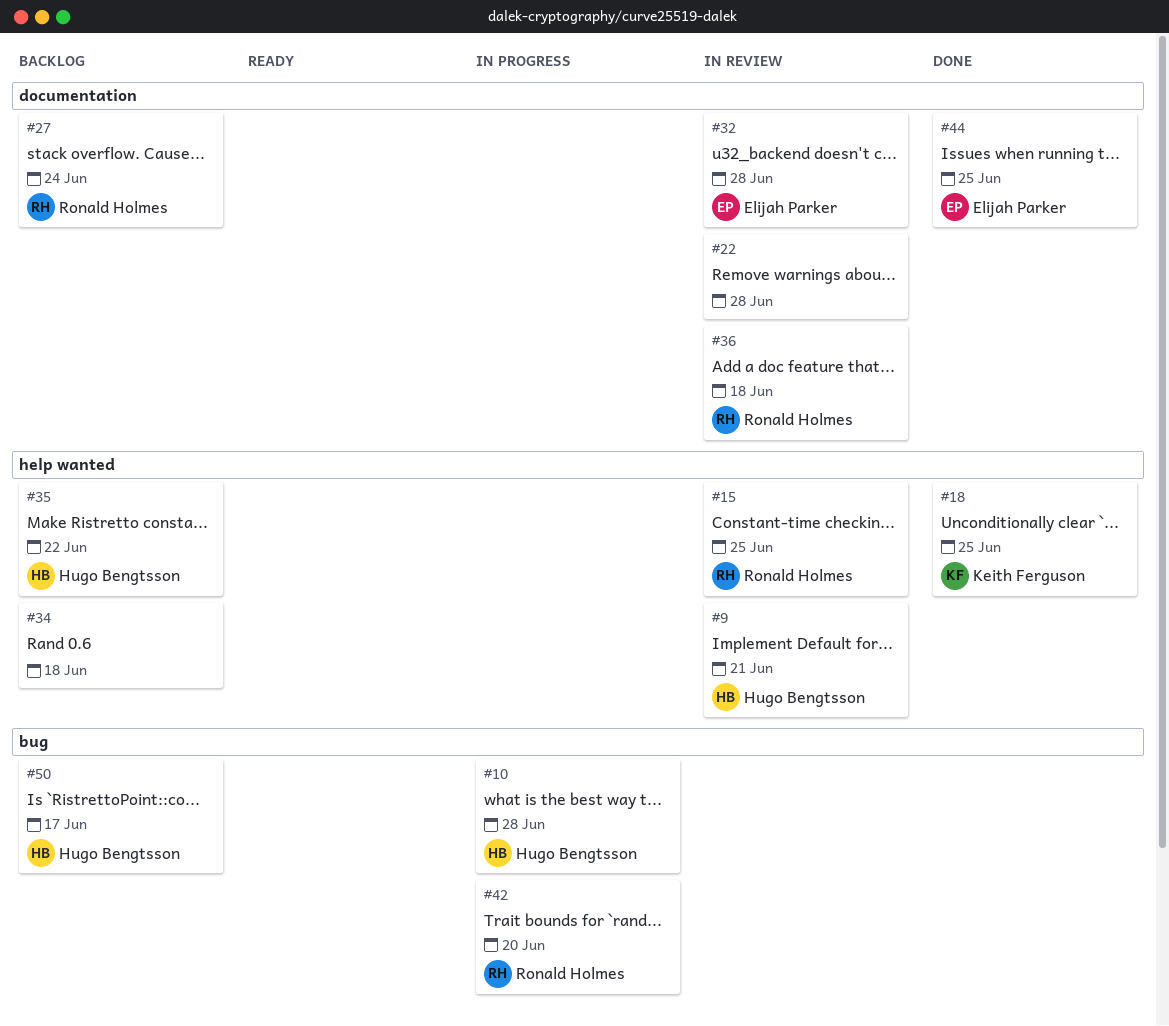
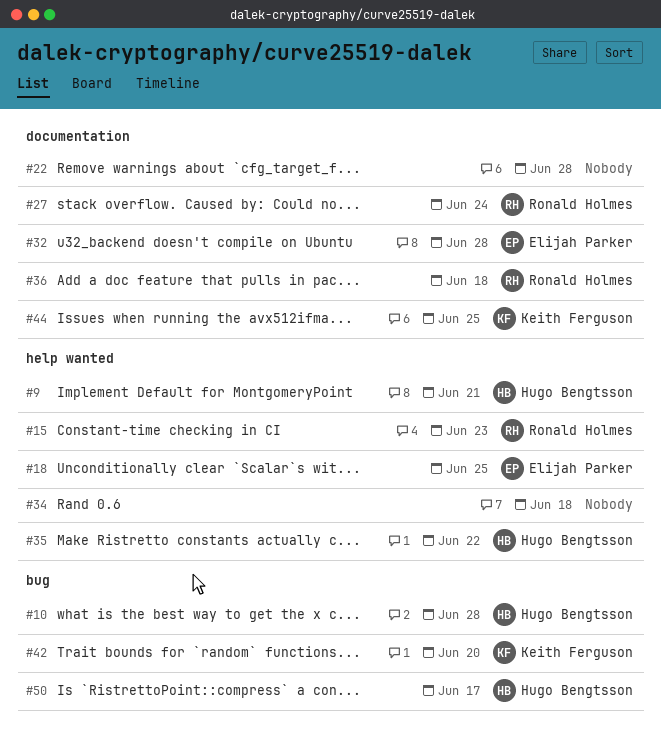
#15, due: Jun 25 -> Jun 23
#18, owner: Keith Ferguson -> Elijah Parker
#42, owner: Ronald Holmes -> Keith Ferguson
#44, owner: Elijah Parker -> Keith Ferguson

